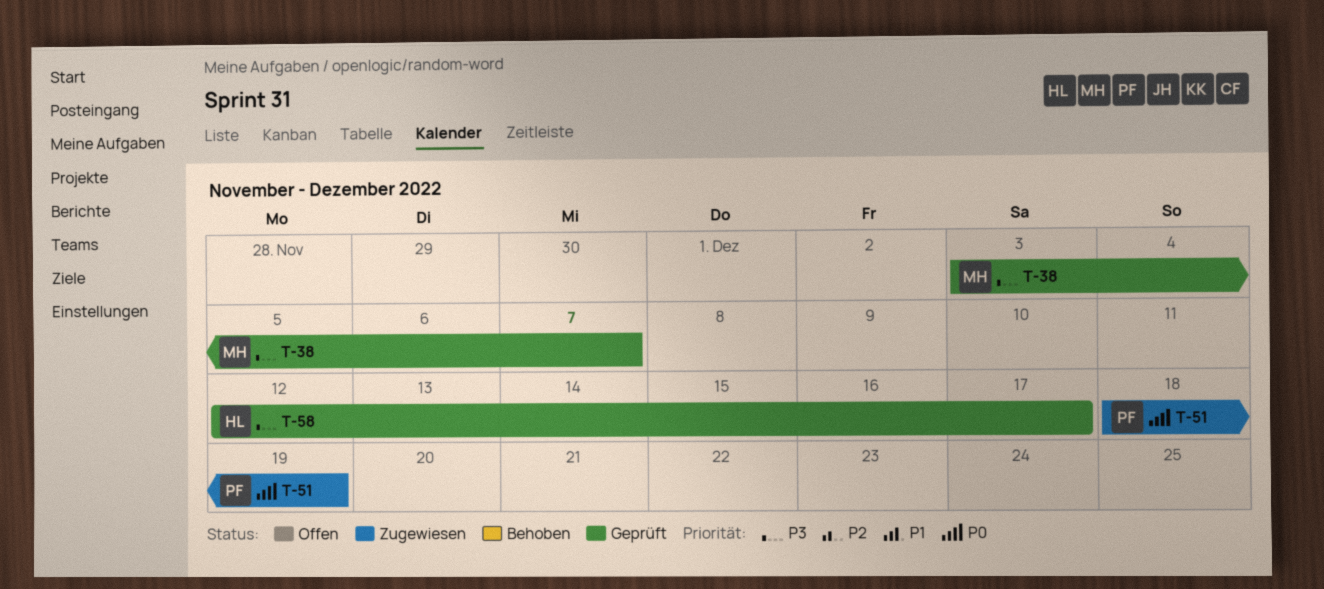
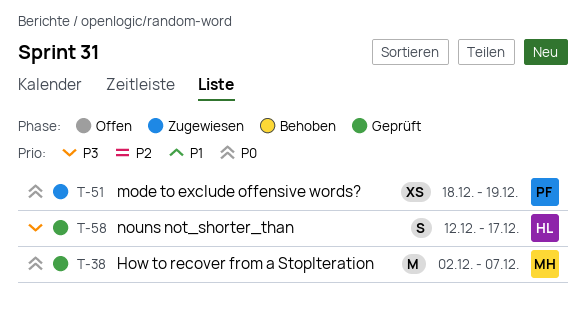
T-38, priority: P3 -> P0
T-38, start: Dec 3 -> Dec 2

